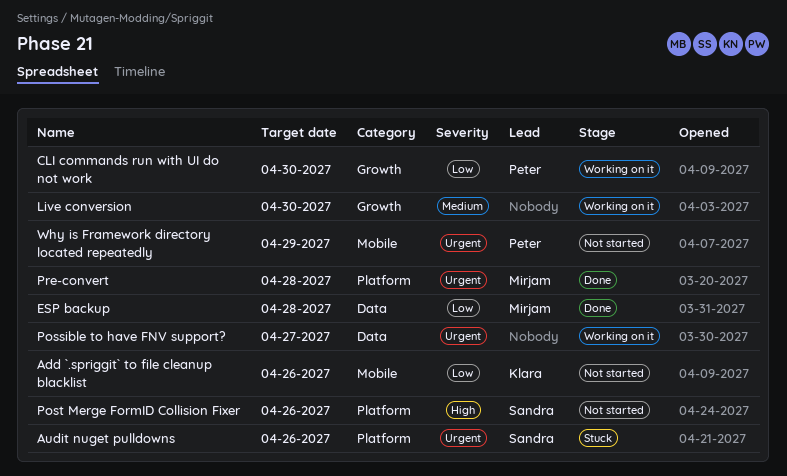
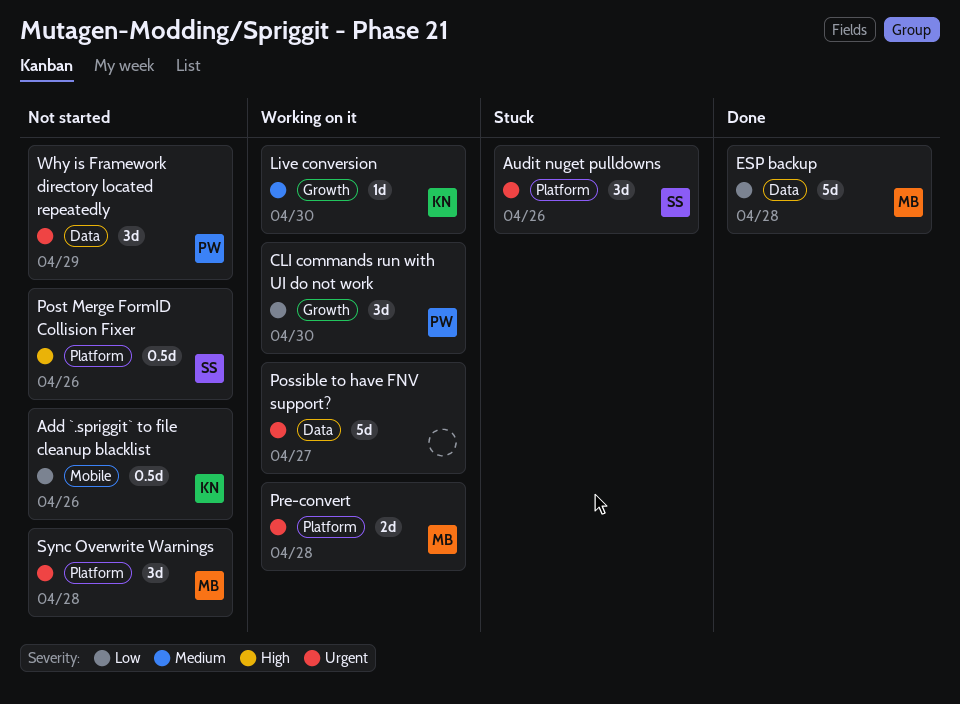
Live conversion, owner: none -> Klara
Pre-convert, status: Done -> Working on it
Sync Overwrite Warnings: none -> present
Why is Framework directory located repeatedly, label: Mobile -> Data

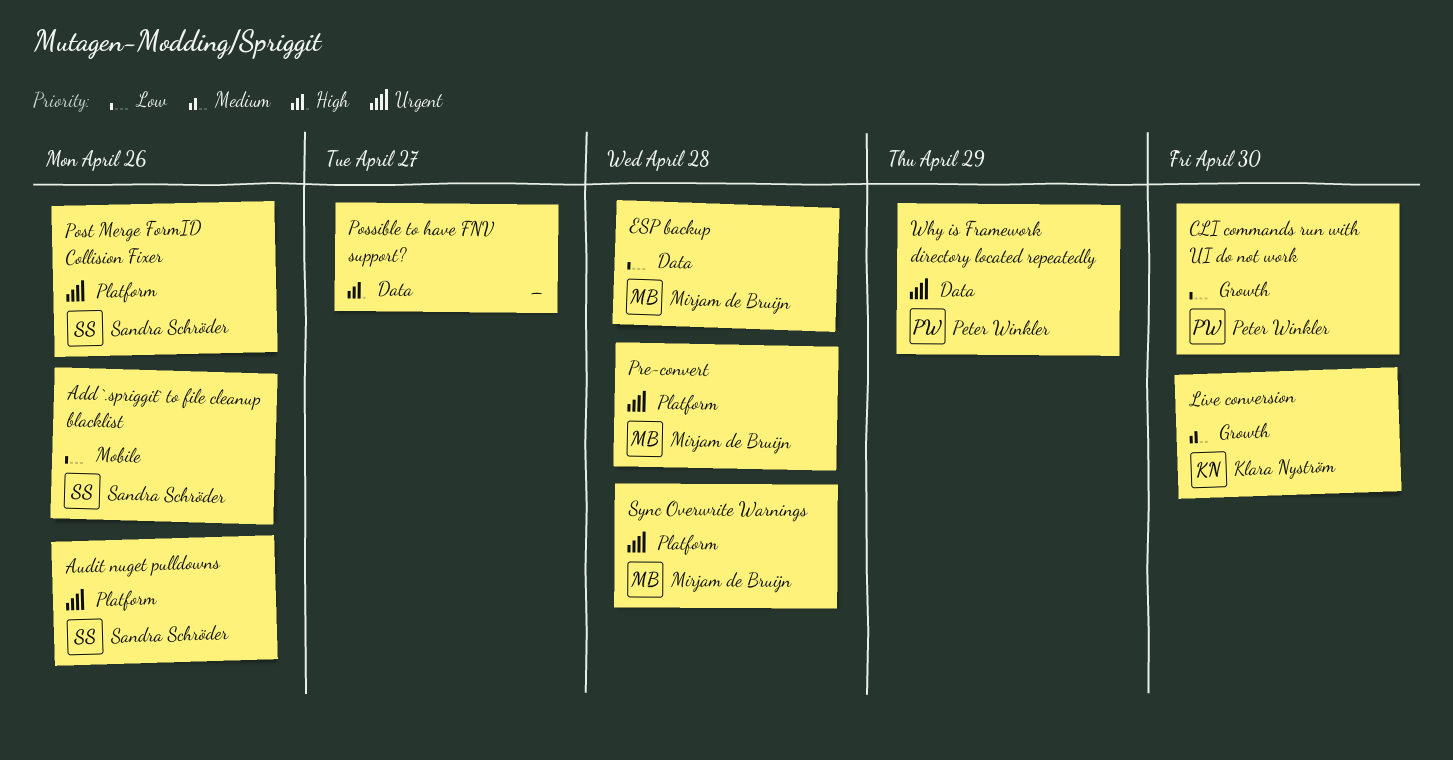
Add `.spriggit` to file cleanup blacklist, owner: Klara Nyström -> Sandra Schröder
Possible to have FNV support?, priority: Urgent -> High
Post Merge FormID Collision Fixer, priority: High -> Urgent

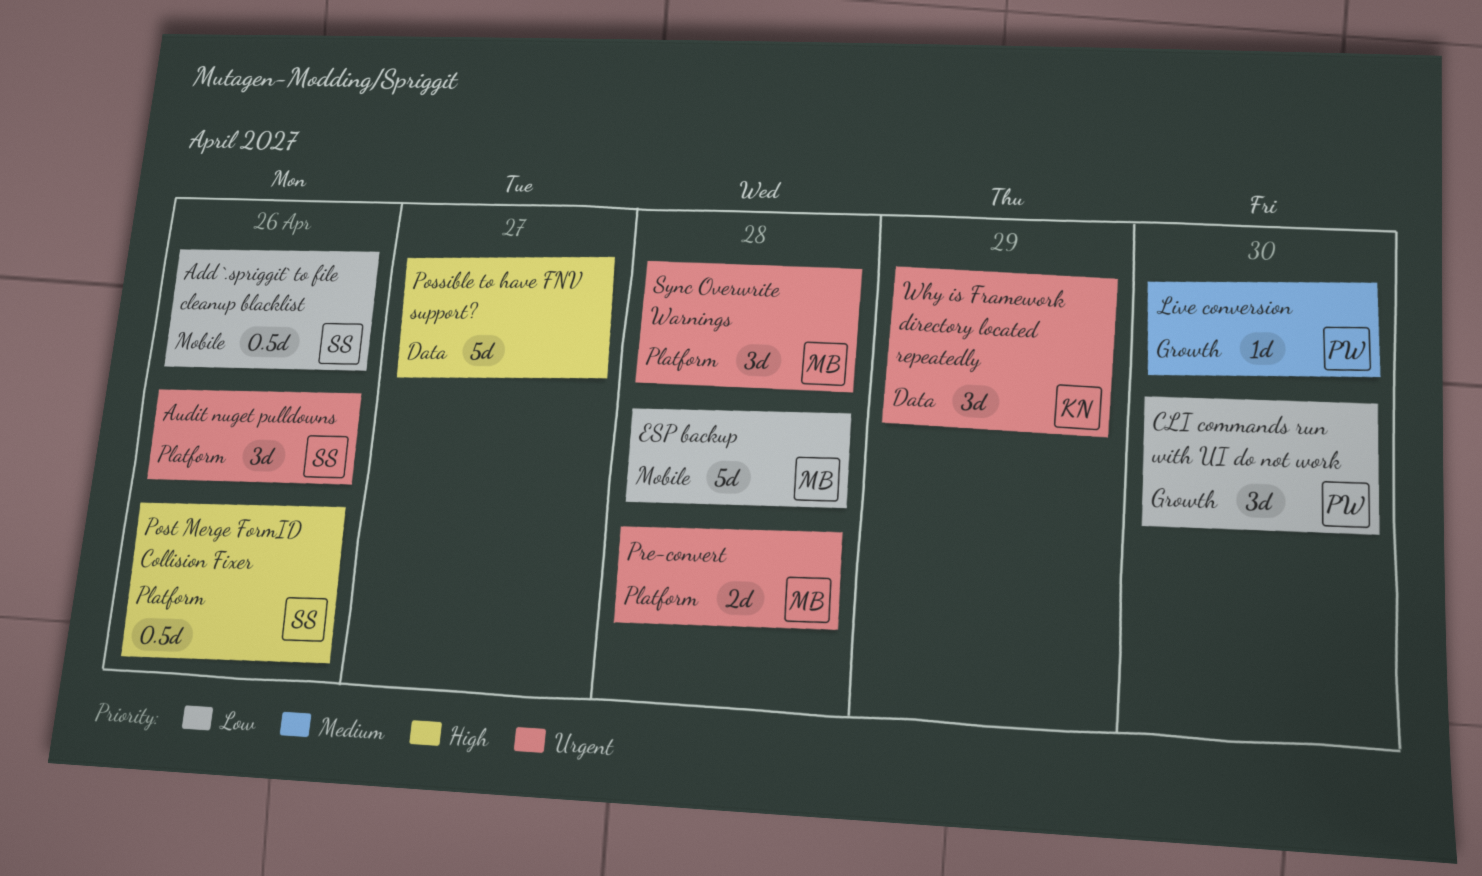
ESP backup, label: Data -> Mobile
Live conversion, owner: Klara Nyström -> Peter Winkler
Post Merge FormID Collision Fixer, priority: Urgent -> High
Why is Framework directory located repeatedly, owner: Peter Winkler -> Klara Nyström

